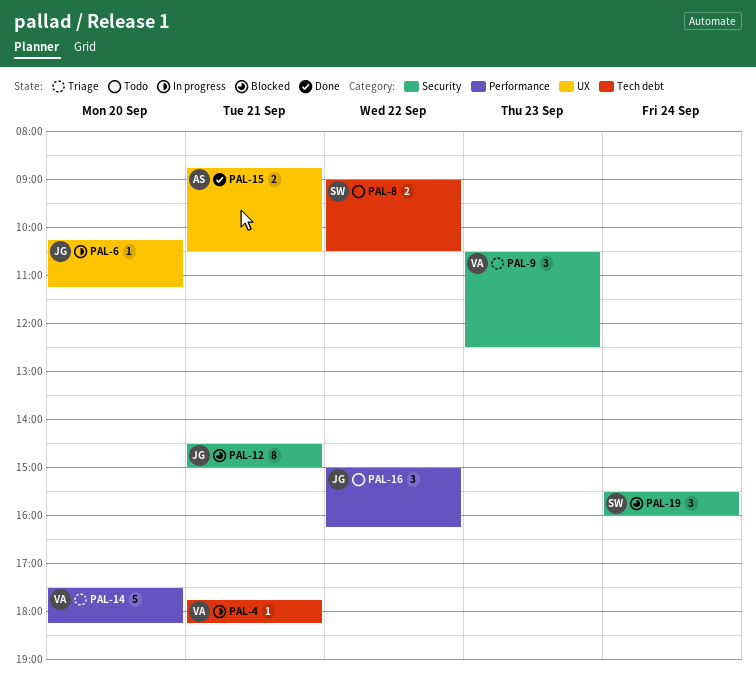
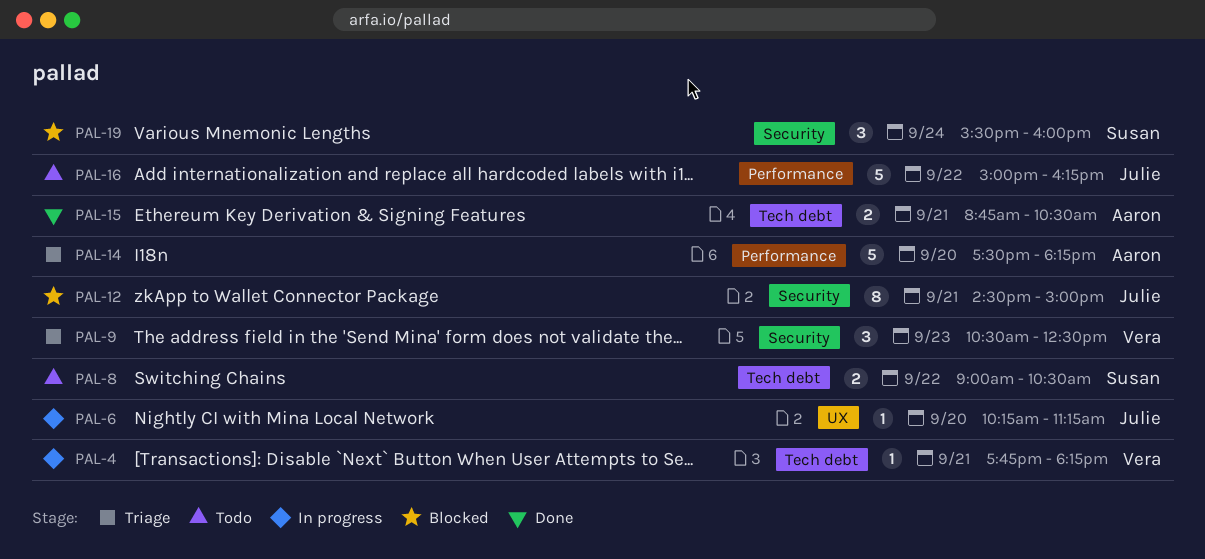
PAL-14, owner: Vera -> Aaron
PAL-15, label: UX -> Tech debt
PAL-16, estimate: 3 -> 5

